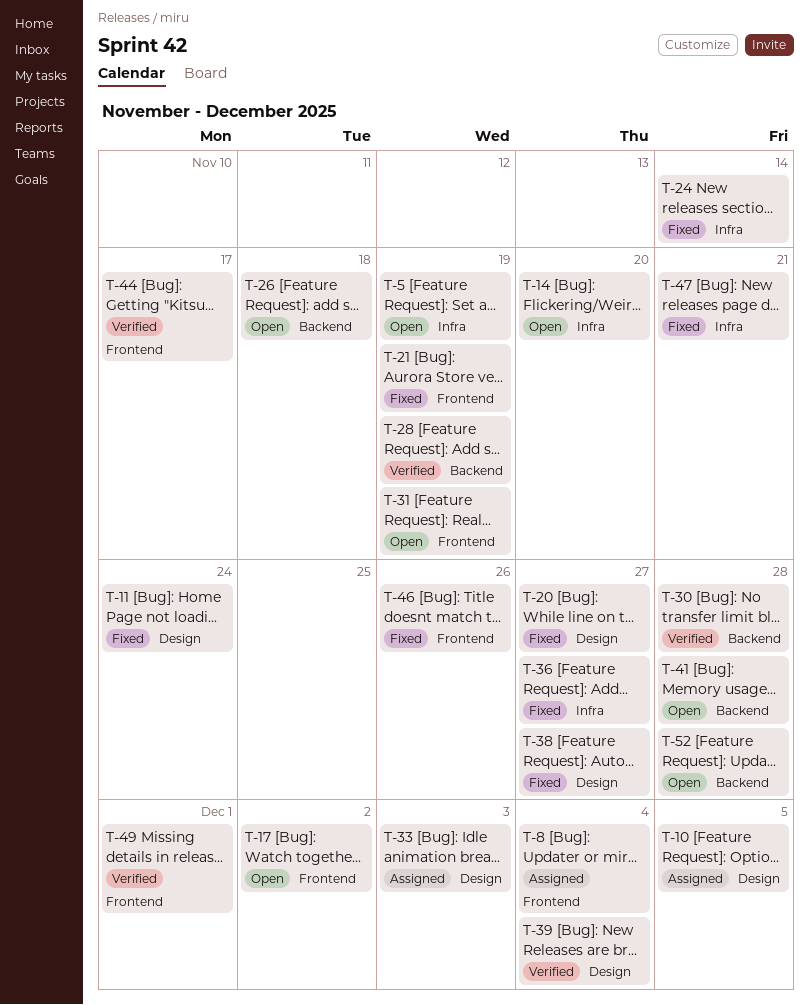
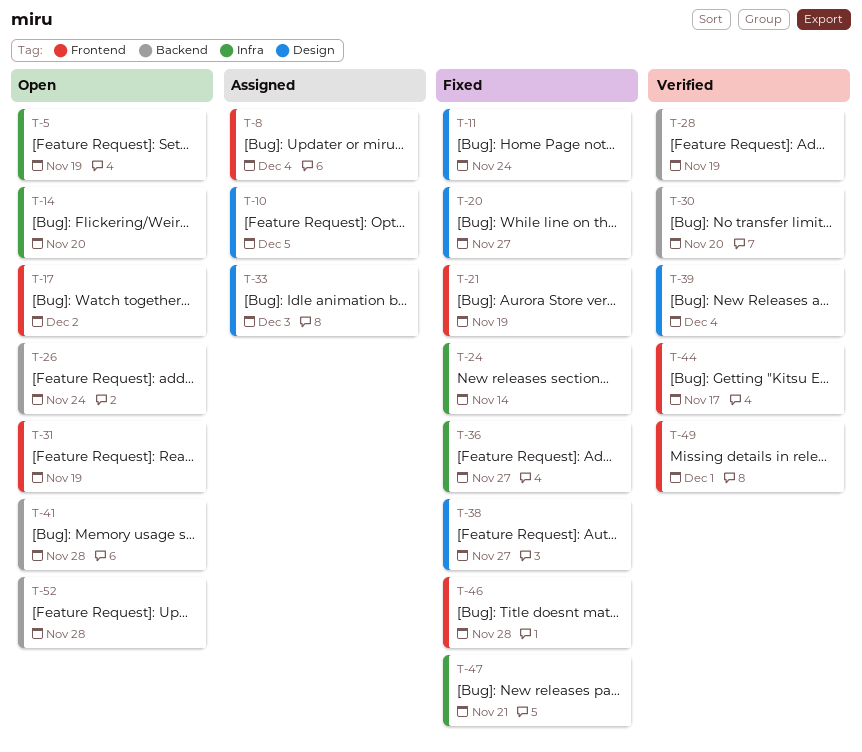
T-26, due: Nov 18 -> Nov 24
T-30, due: Nov 28 -> Nov 20
T-46, due: Nov 26 -> Nov 28

